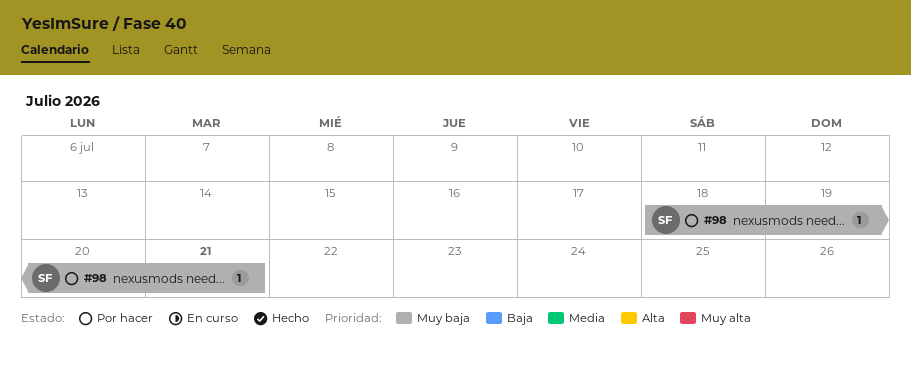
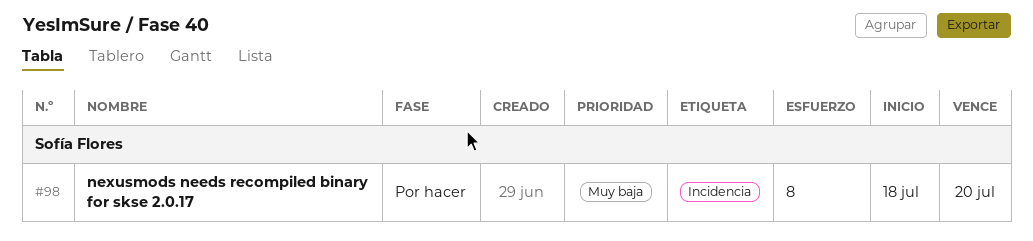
#98, estimate: 1 -> 8
#98, due: Jul 21 -> Jul 20

